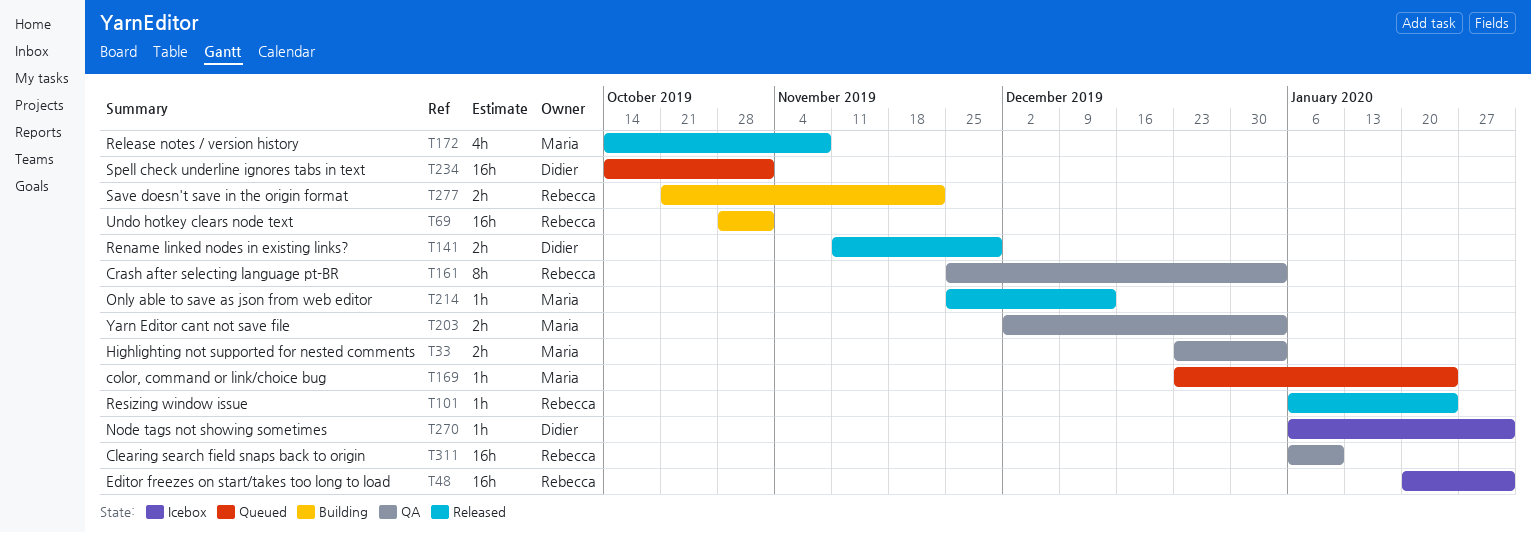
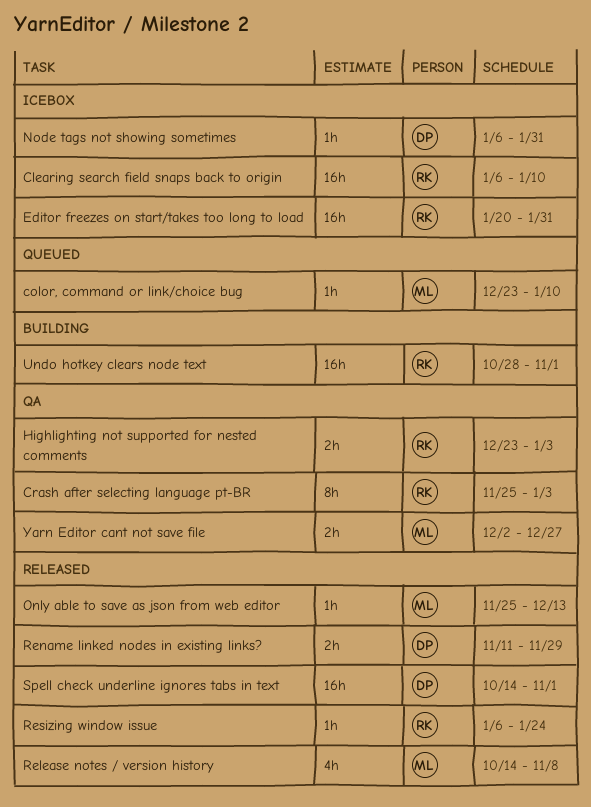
Clearing search field snaps back to origin, status: QA -> Icebox
color, command or link/choice bug, due: Jan 24 -> Jan 10
Highlighting not supported for nested comments, owner: Maria -> Rebecca
Save doesn't save in the origin format: present -> none
Spell check underline ignores tabs in text, status: Queued -> Released
Yarn Editor cant not save file, due: Jan 3 -> Dec 27

